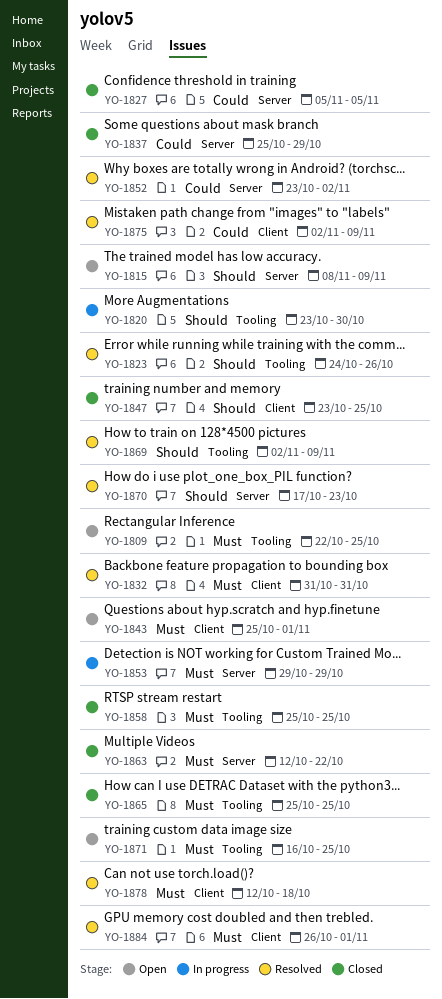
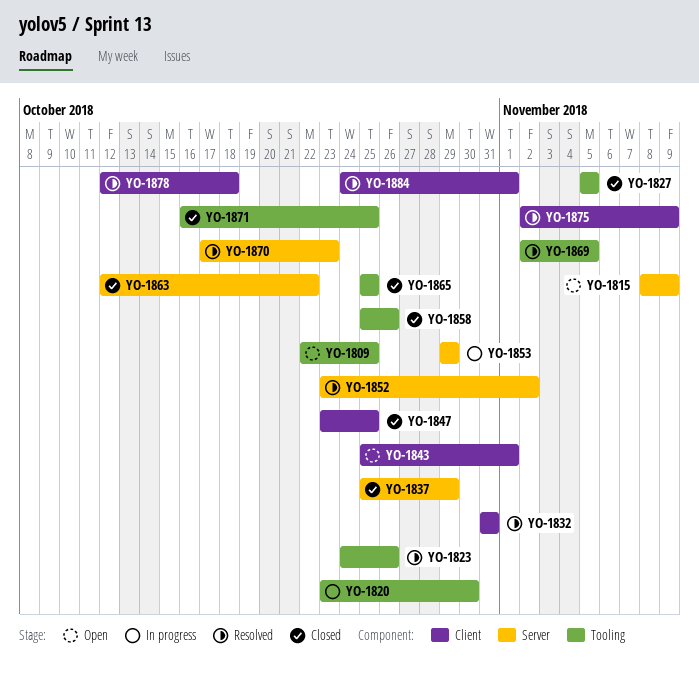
YO-1827, label: Server -> Tooling
YO-1858, due: Oct 25 -> Oct 26
YO-1869, due: Nov 9 -> Nov 5
YO-1871, status: Open -> Closed
YO-1884, start: Oct 26 -> Oct 24

